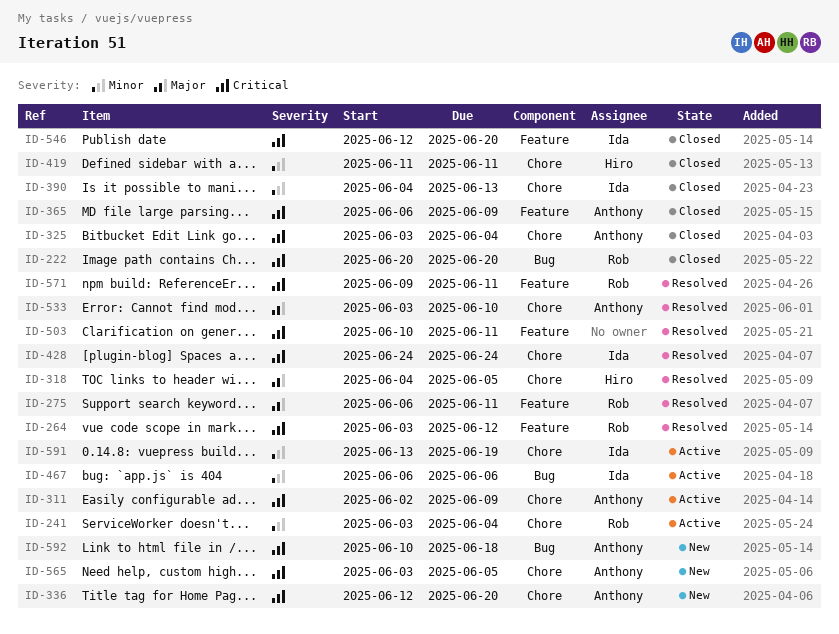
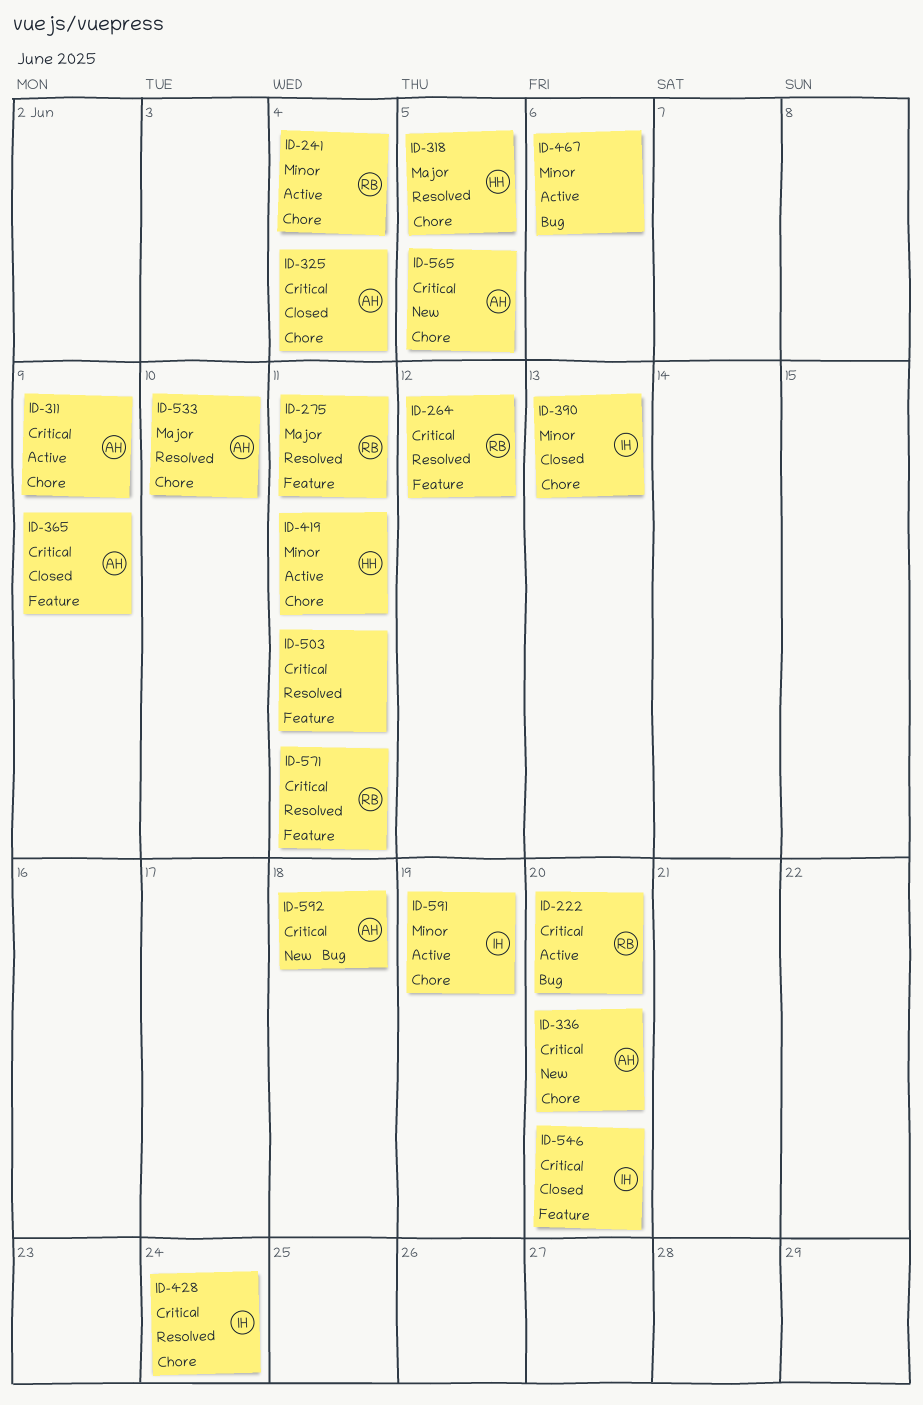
ID-222, status: Closed -> Active
ID-419, status: Closed -> Active
ID-467, owner: Ida -> none

